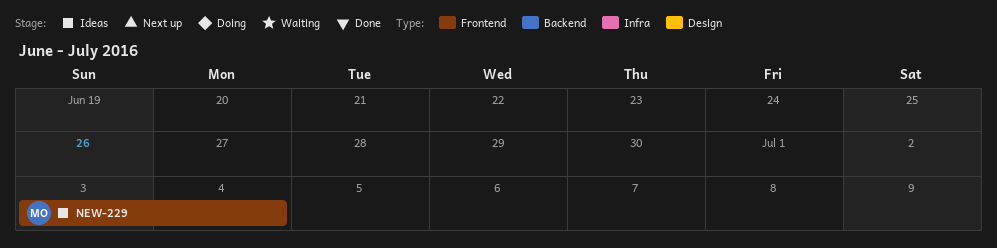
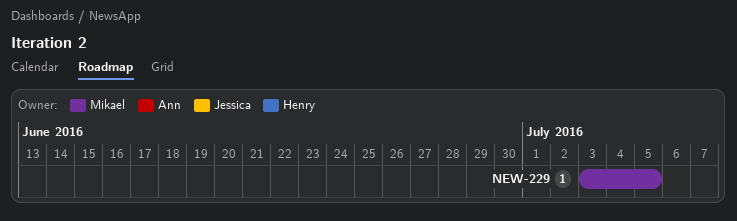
NEW-229, due: Jul 4 -> Jul 5

